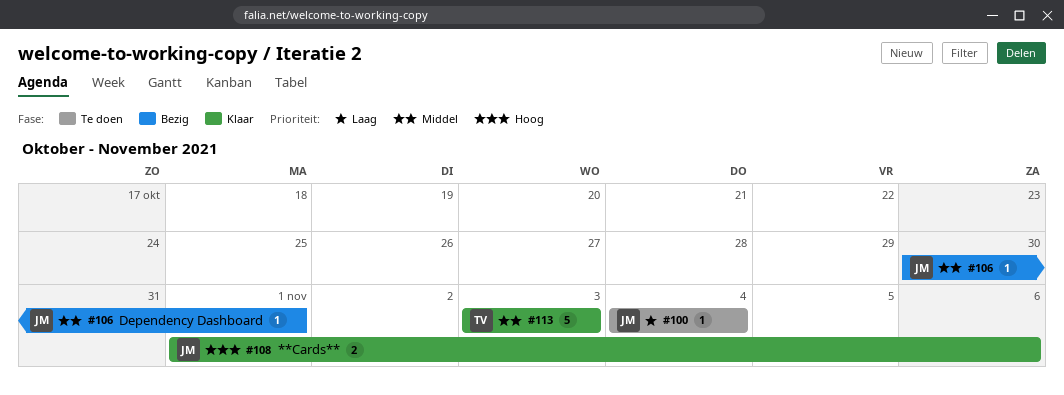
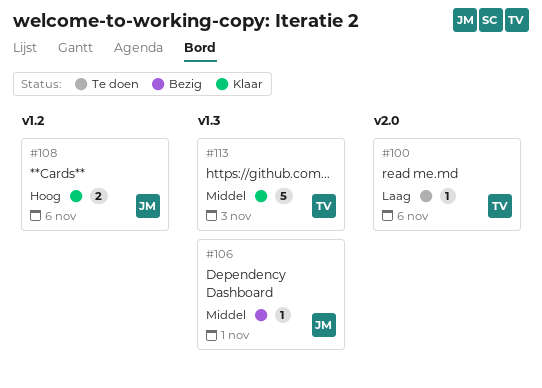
#100, owner: JM -> TV
#100, due: Nov 4 -> Nov 6

